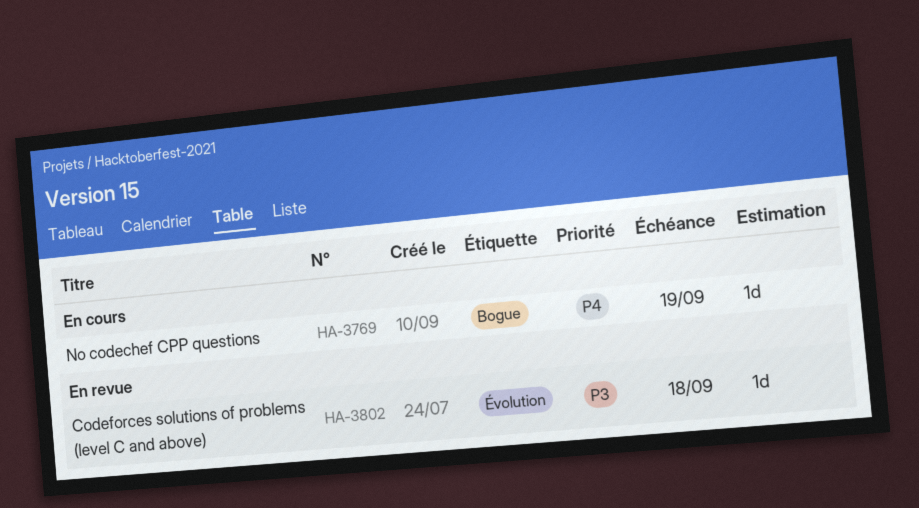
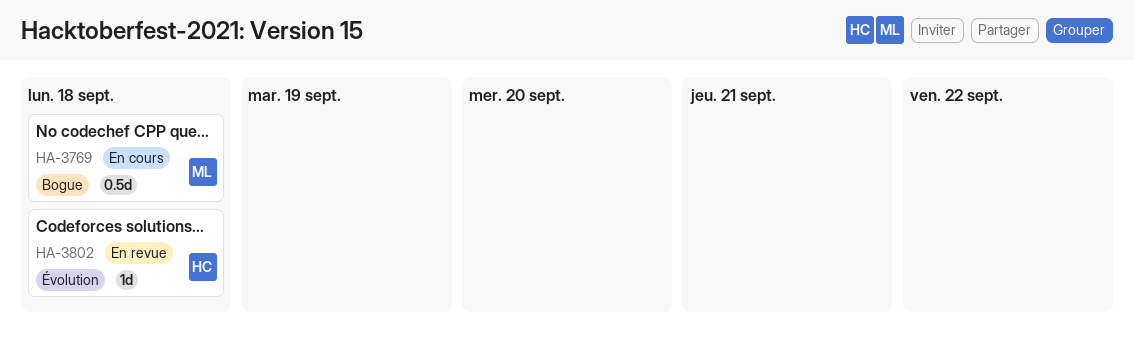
HA-3769, estimate: 1d -> 0.5d
HA-3769, due: Sep 19 -> Sep 18

